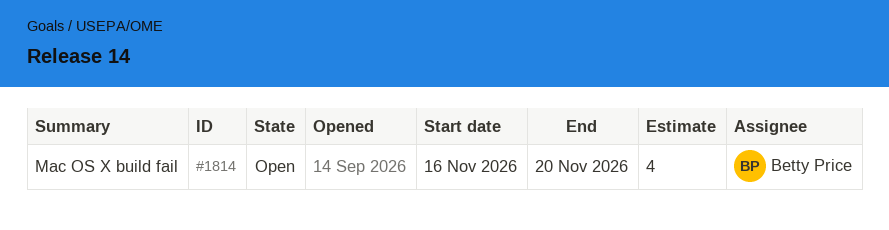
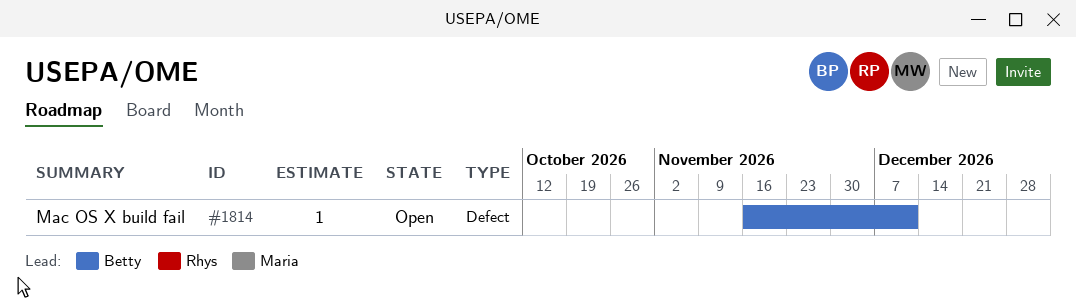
#1814, estimate: 4 -> 1
#1814, due: Nov 20 -> Dec 11

